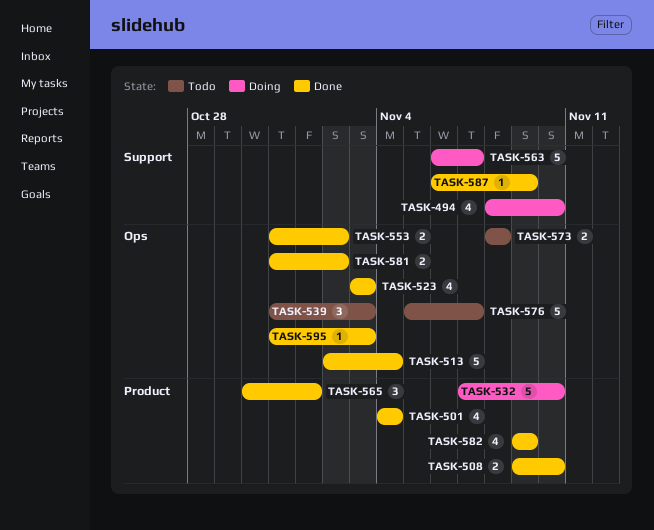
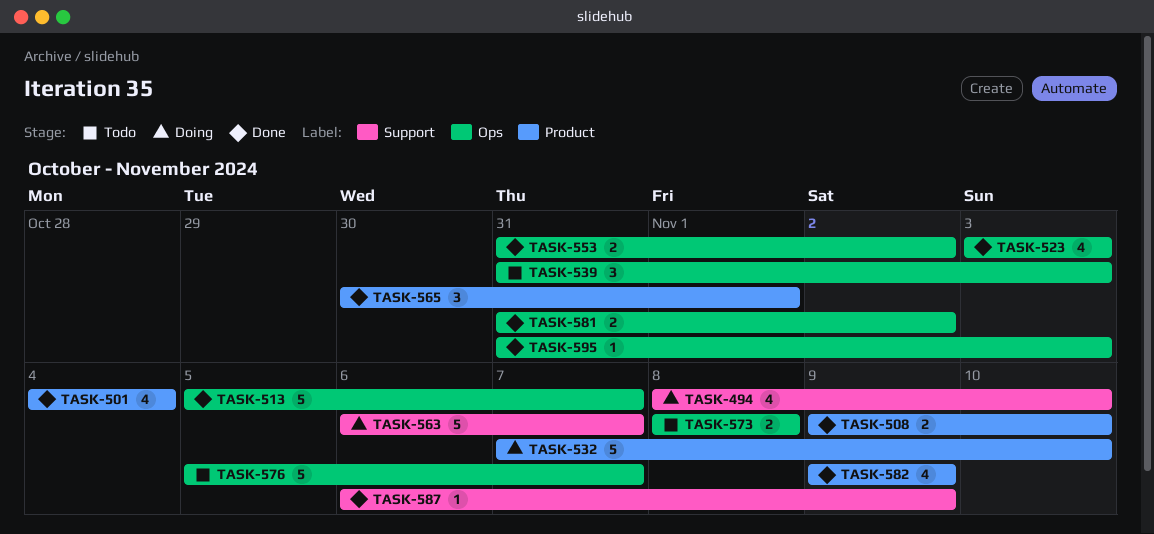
TASK-513, start: Nov 2 -> Nov 5
TASK-513, due: Nov 4 -> Nov 7

